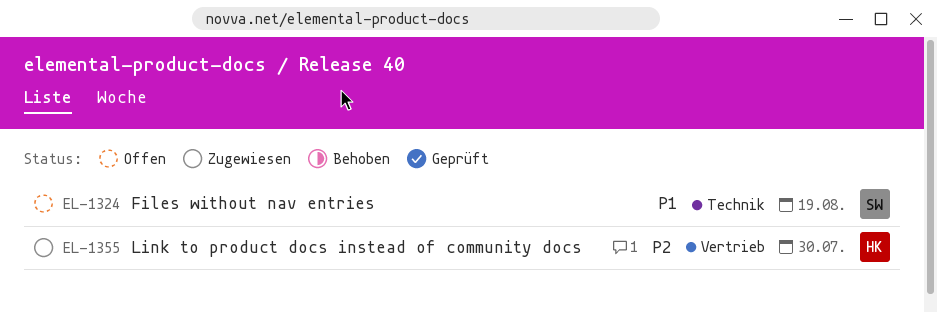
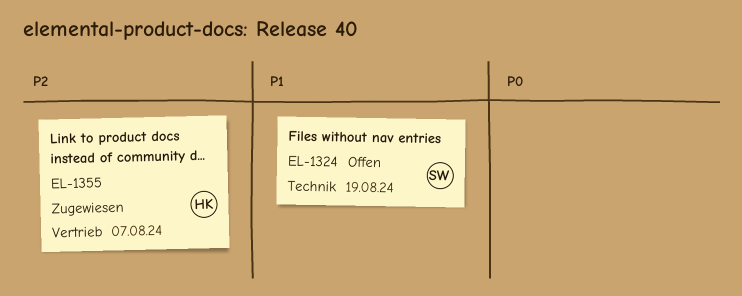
EL-1355, due: Jul 30 -> Aug 7

